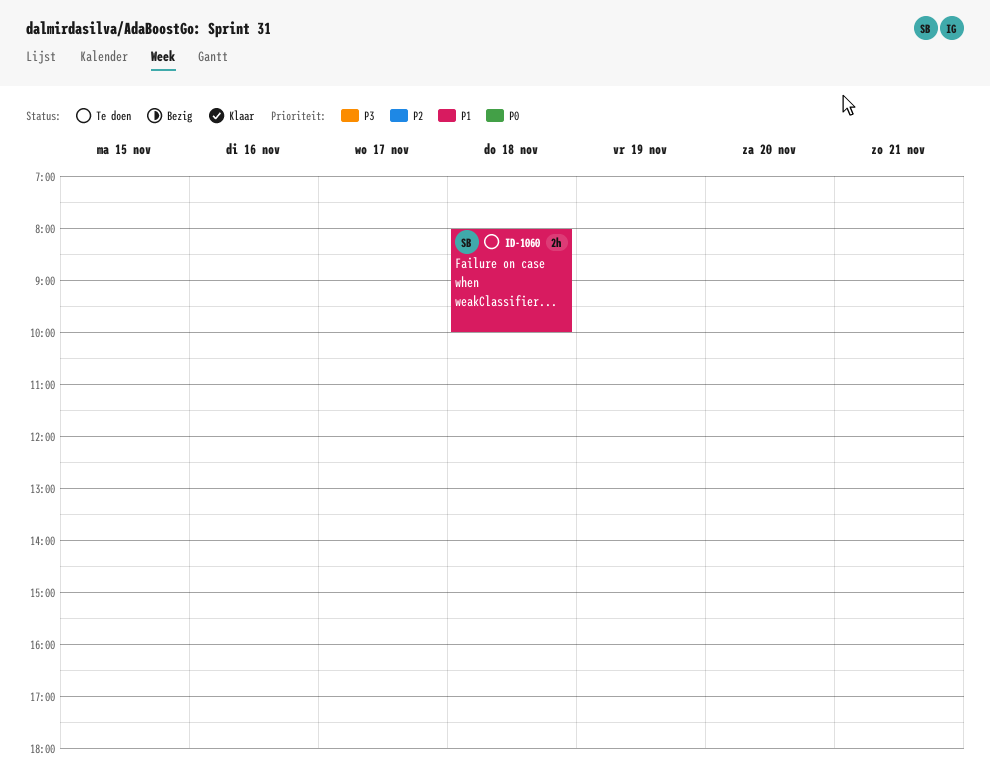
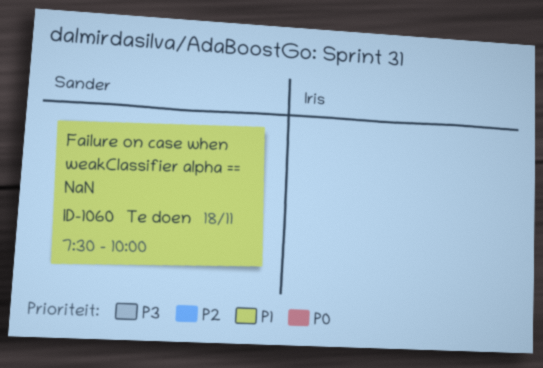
ID-1060, begins: 08:00 -> 07:30

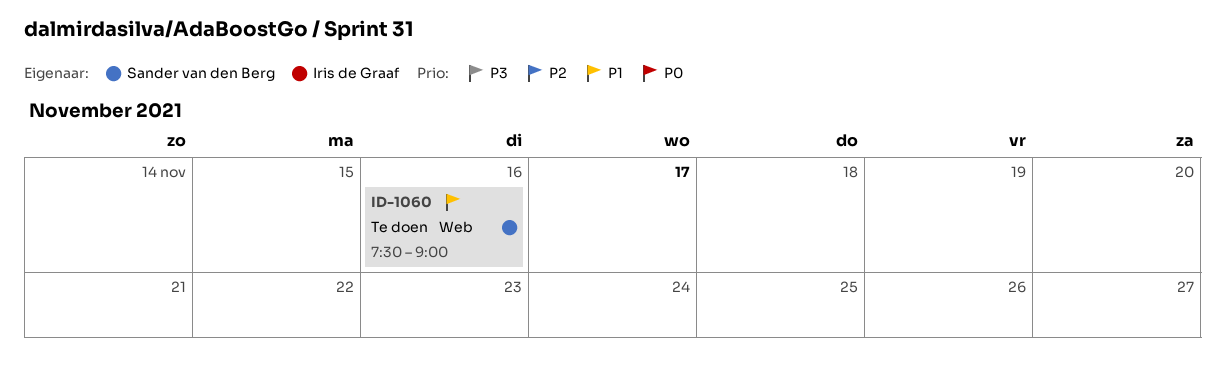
ID-1060, day: Nov 18 -> Nov 16
ID-1060, ends: 10:00 -> 09:00

